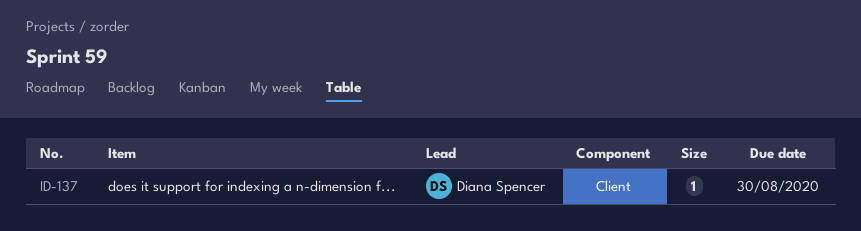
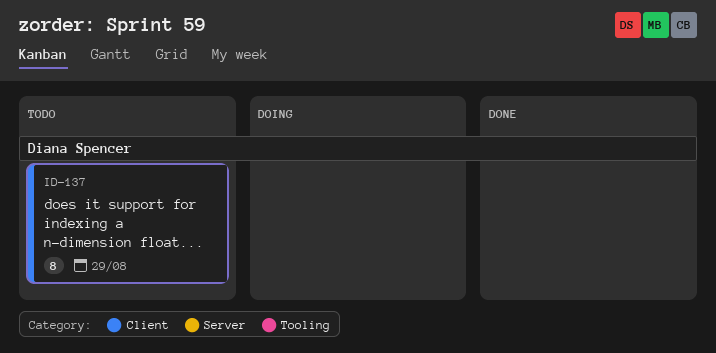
ID-137, estimate: 1 -> 8
ID-137, due: Aug 30 -> Aug 29

